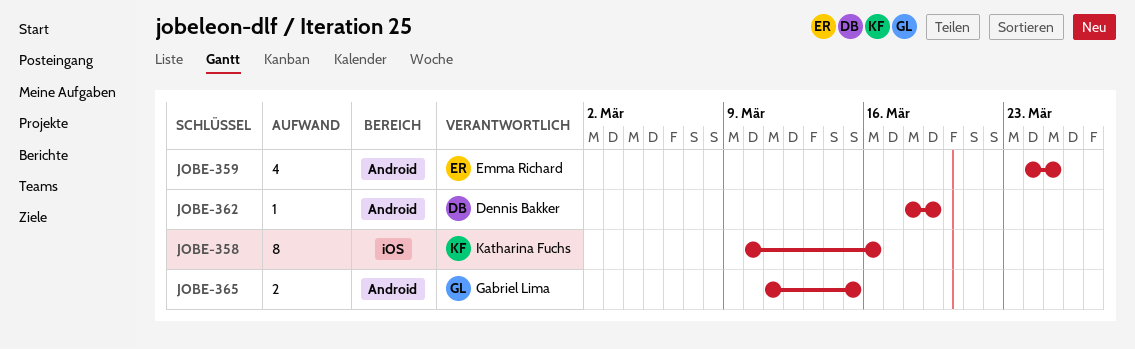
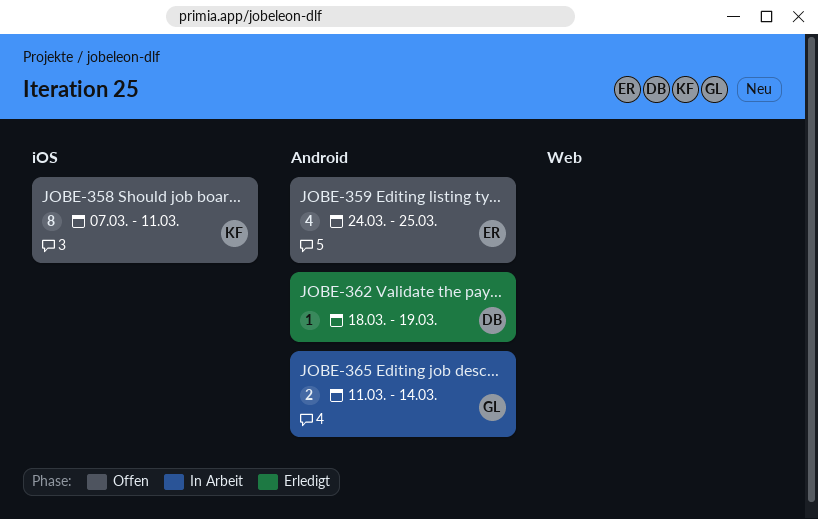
JOBE-358, start: Mar 10 -> Mar 7
JOBE-358, due: Mar 16 -> Mar 11
JOBE-365, due: Mar 15 -> Mar 14

